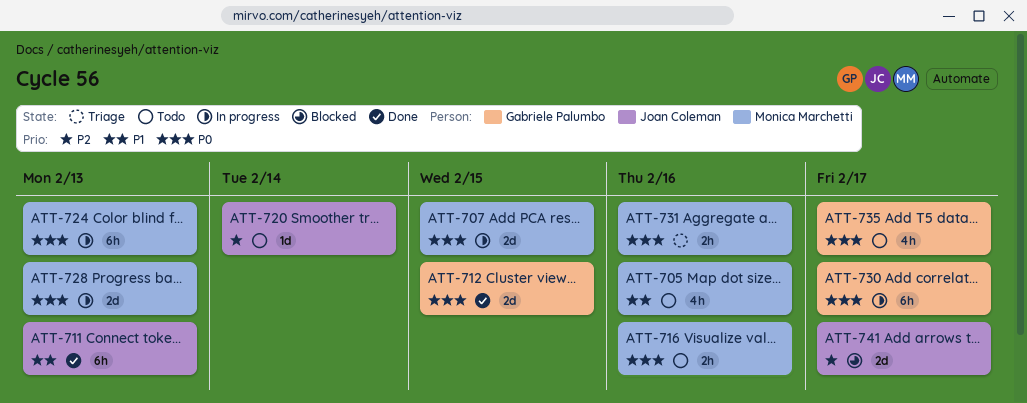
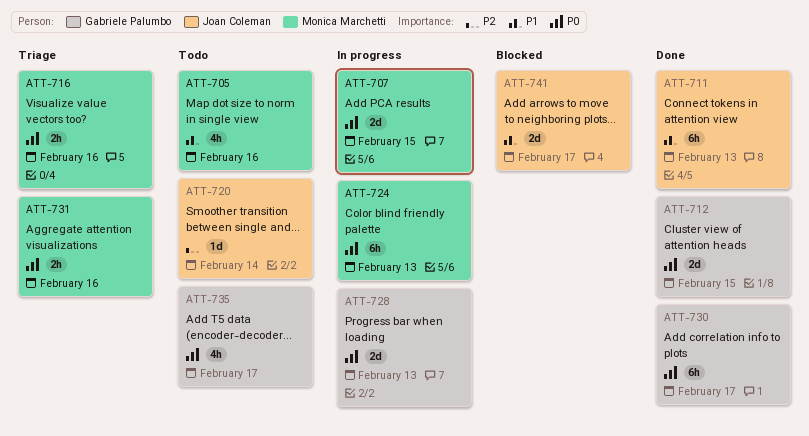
ATT-716, status: Todo -> Triage
ATT-728, owner: Monica Marchetti -> Gabriele Palumbo
ATT-730, status: In progress -> Done
ATT-741, priority: P2 -> P1

